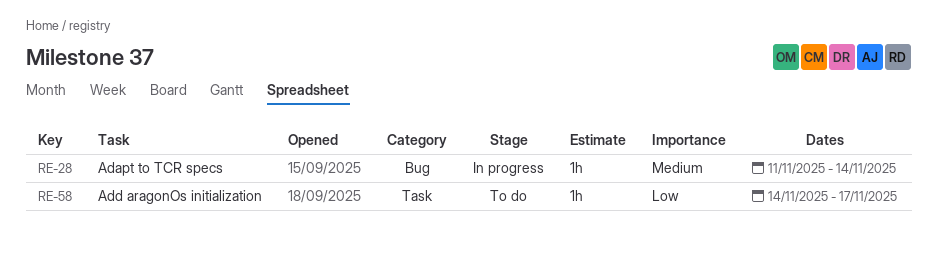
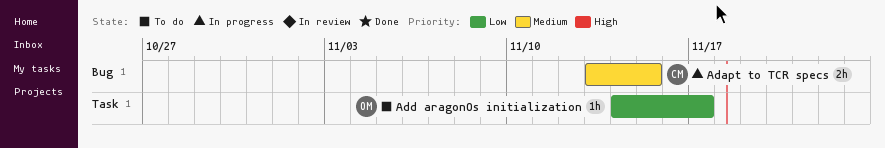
Adapt to TCR specs, estimate: 1h -> 2h
Adapt to TCR specs, start: Nov 11 -> Nov 13
Adapt to TCR specs, due: Nov 14 -> Nov 15

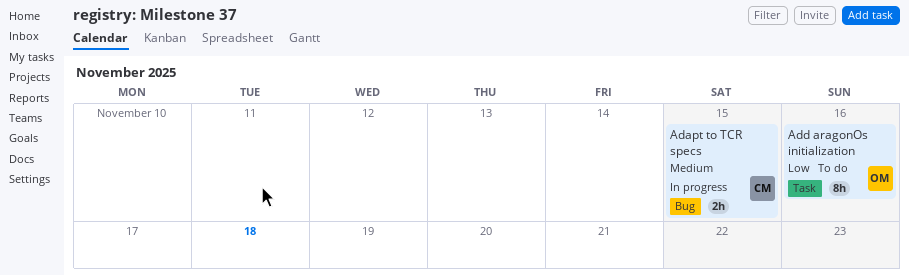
Add aragonOs initialization, estimate: 1h -> 8h
Add aragonOs initialization, due: Nov 17 -> Nov 16

